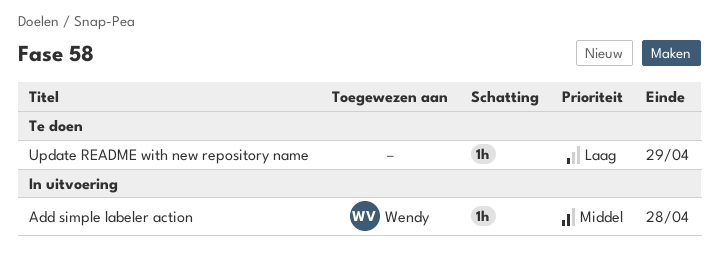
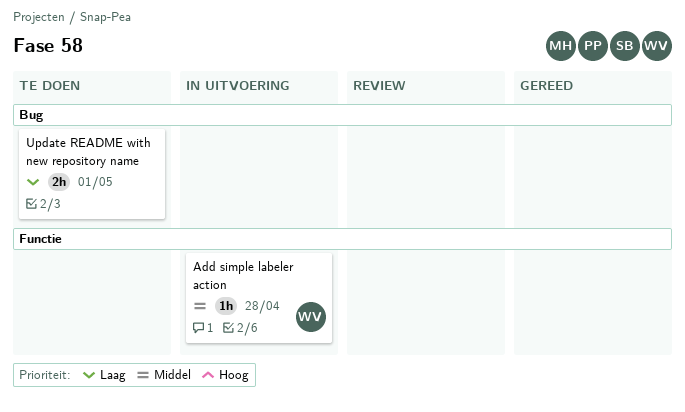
Update README with new repository name, estimate: 1h -> 2h
Update README with new repository name, due: Apr 29 -> May 1

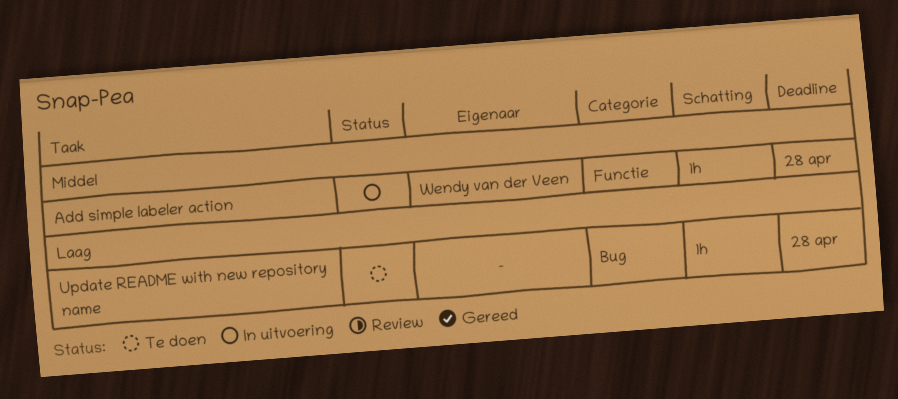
Update README with new repository name, estimate: 2h -> 1h
Update README with new repository name, due: May 1 -> Apr 28

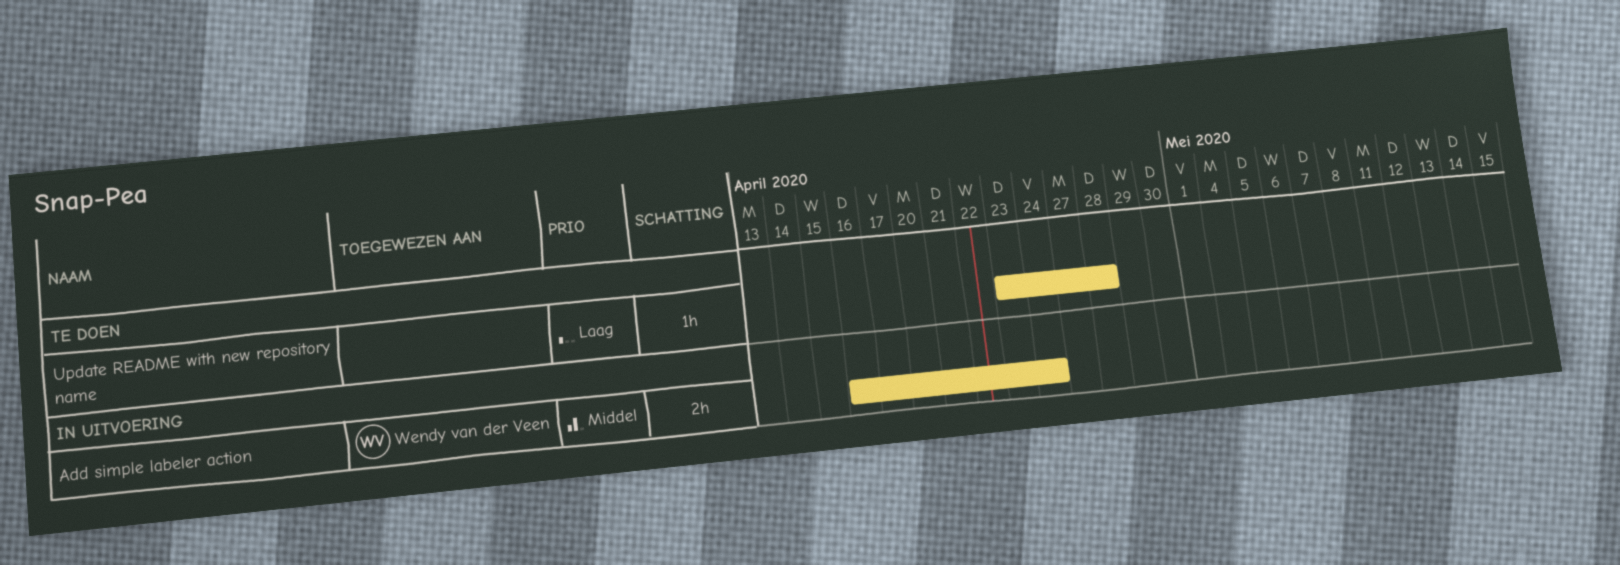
Add simple labeler action, estimate: 1h -> 2h
Add simple labeler action, due: Apr 28 -> Apr 24

